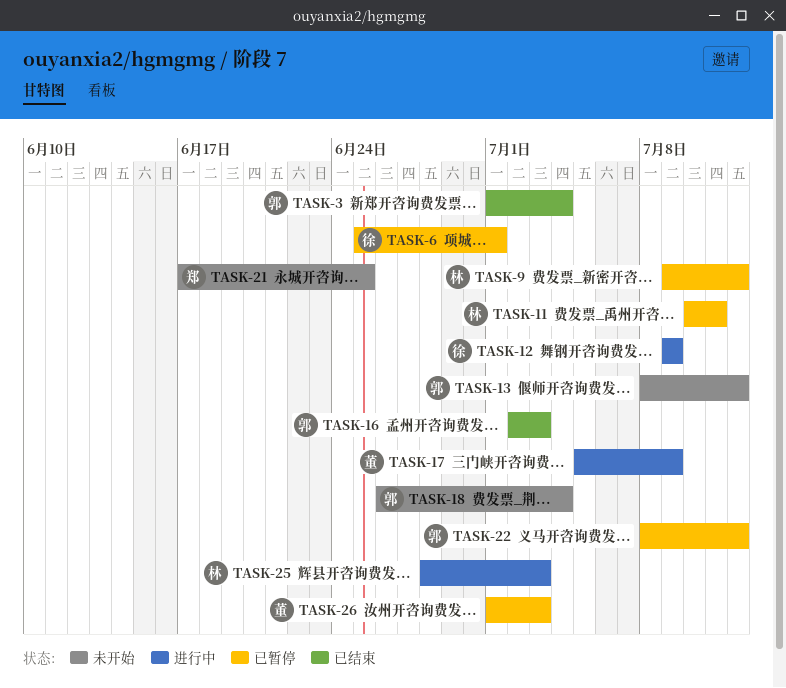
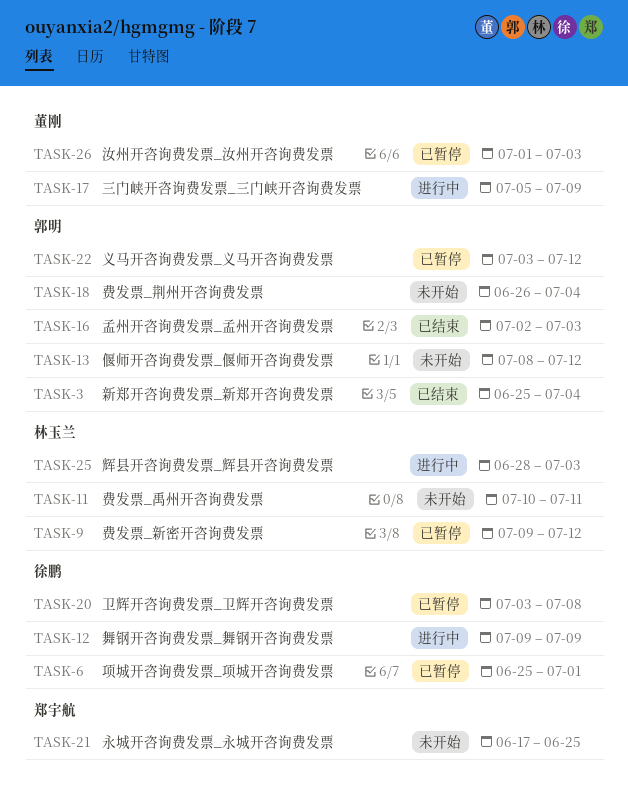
TASK-3, start: Jul 1 -> Jun 25
TASK-11, status: 已暂停 -> 未开始
TASK-20: none -> present
TASK-22, start: Jul 8 -> Jul 3

